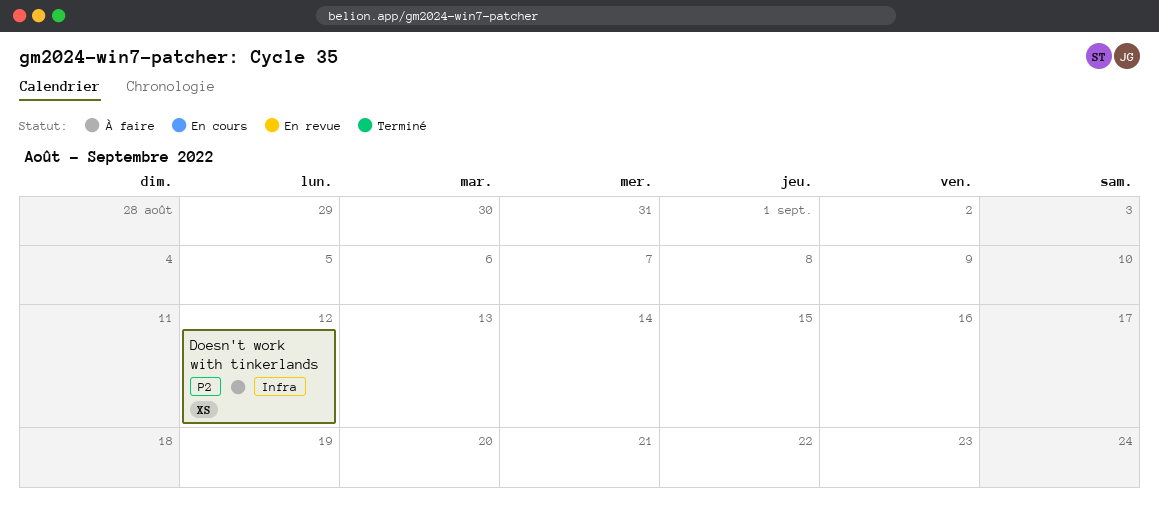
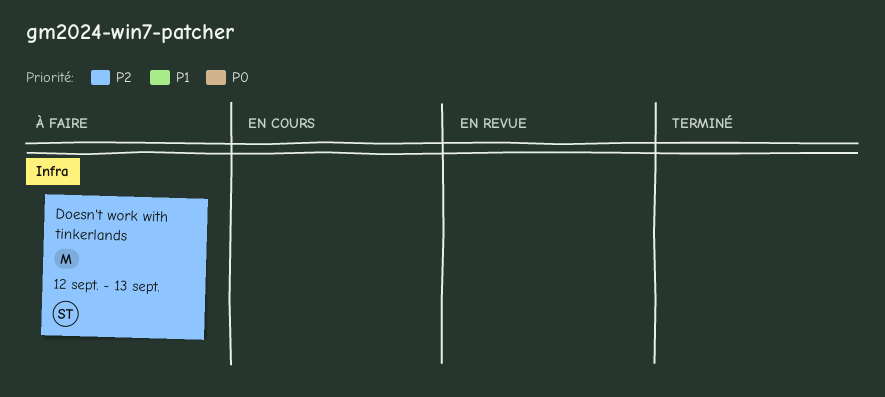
Doesn't work with tinkerlands, estimate: XS -> M
Doesn't work with tinkerlands, due: Sep 12 -> Sep 13

